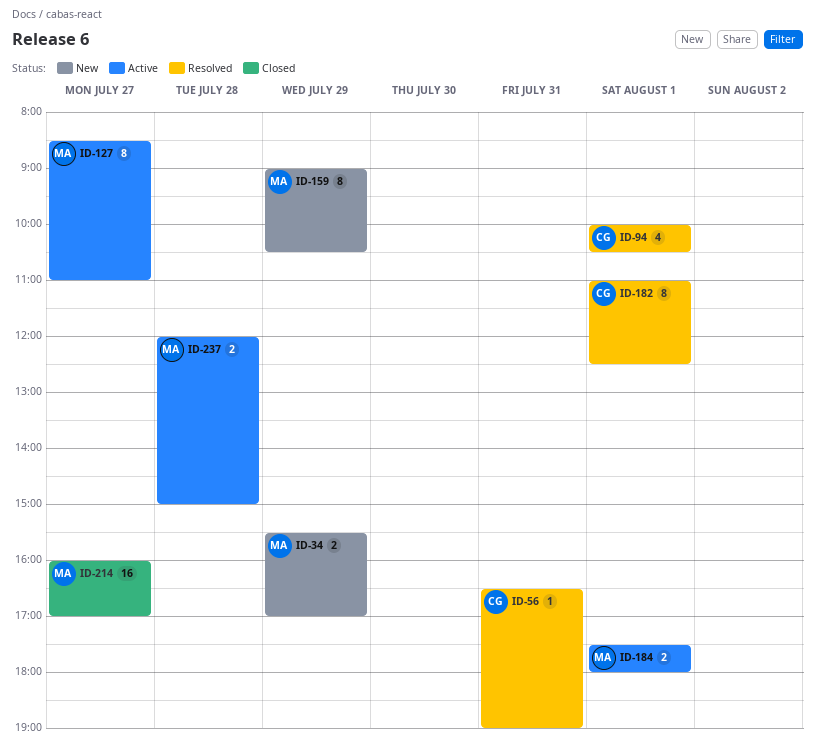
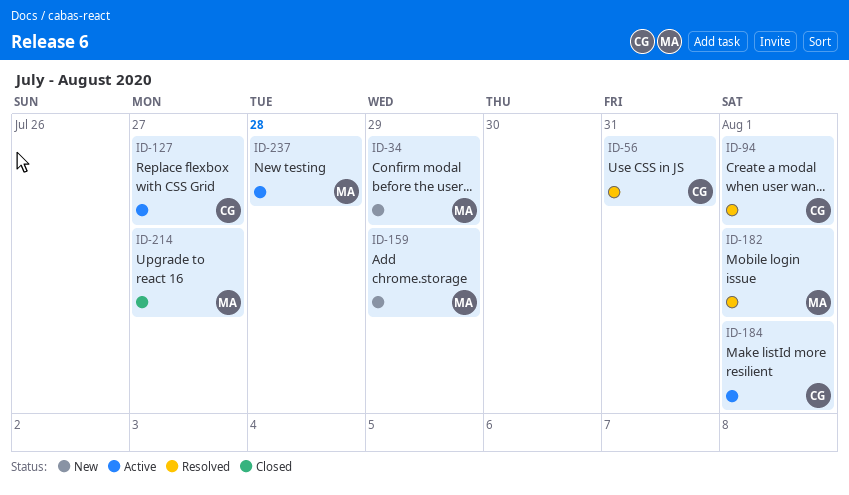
ID-127, owner: MA -> CG
ID-182, owner: CG -> MA
ID-184, owner: MA -> CG

